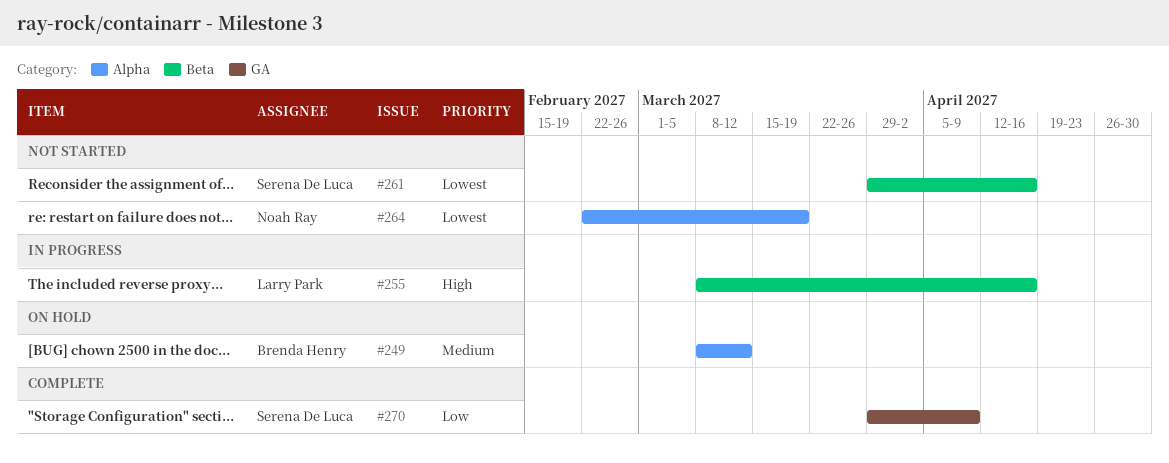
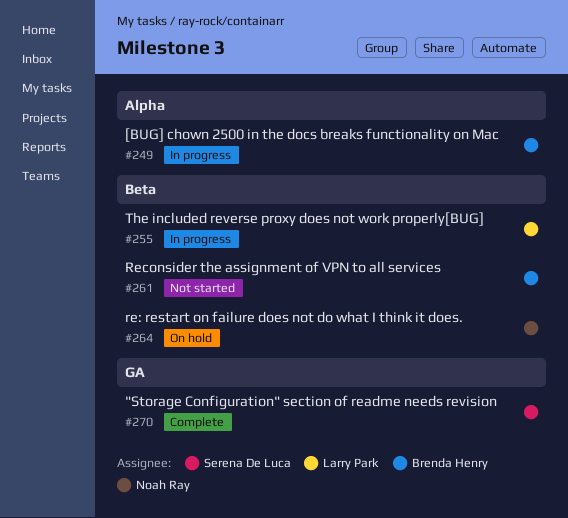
#249, status: On hold -> In progress
#261, owner: Serena De Luca -> Brenda Henry
#264, status: Not started -> On hold
#264, label: Alpha -> Beta

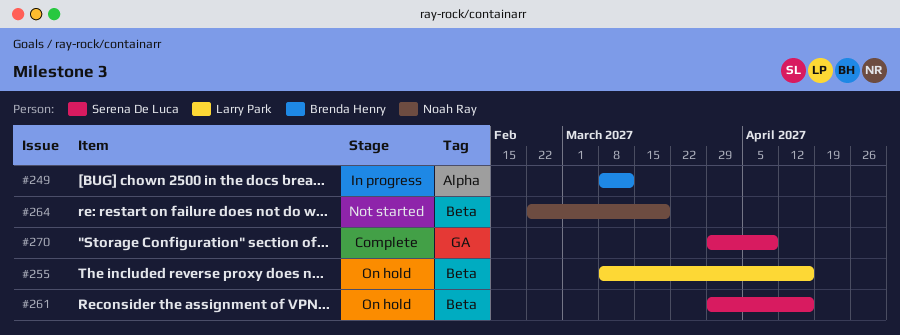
#255, status: In progress -> On hold
#261, status: Not started -> On hold
#261, owner: Brenda Henry -> Serena De Luca
#264, status: On hold -> Not started

